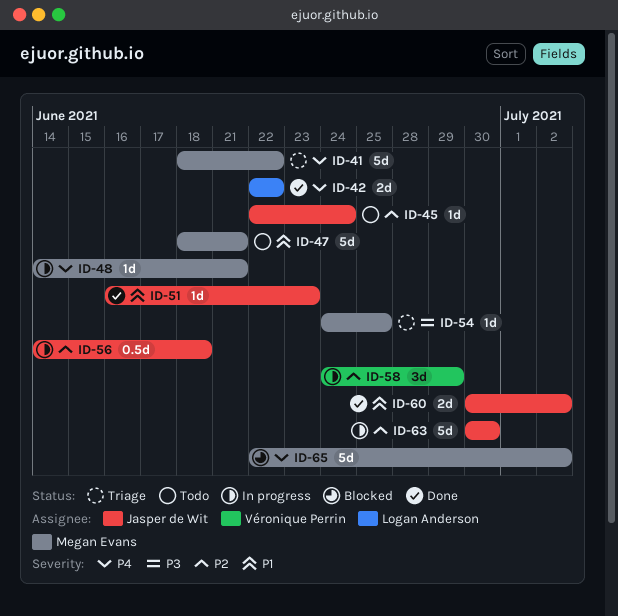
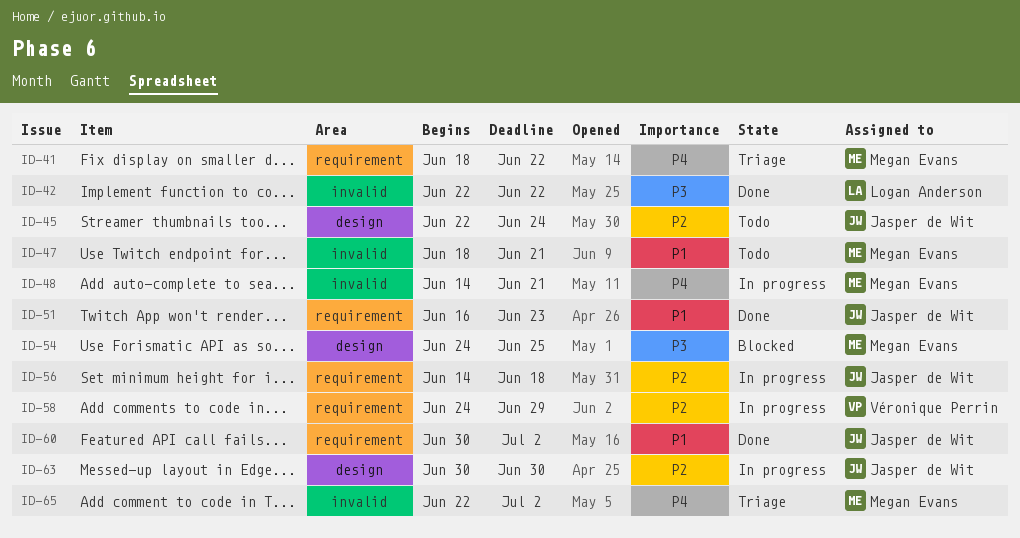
ID-42, priority: P4 -> P3
ID-54, status: Triage -> Blocked
ID-65, status: Blocked -> Triage

